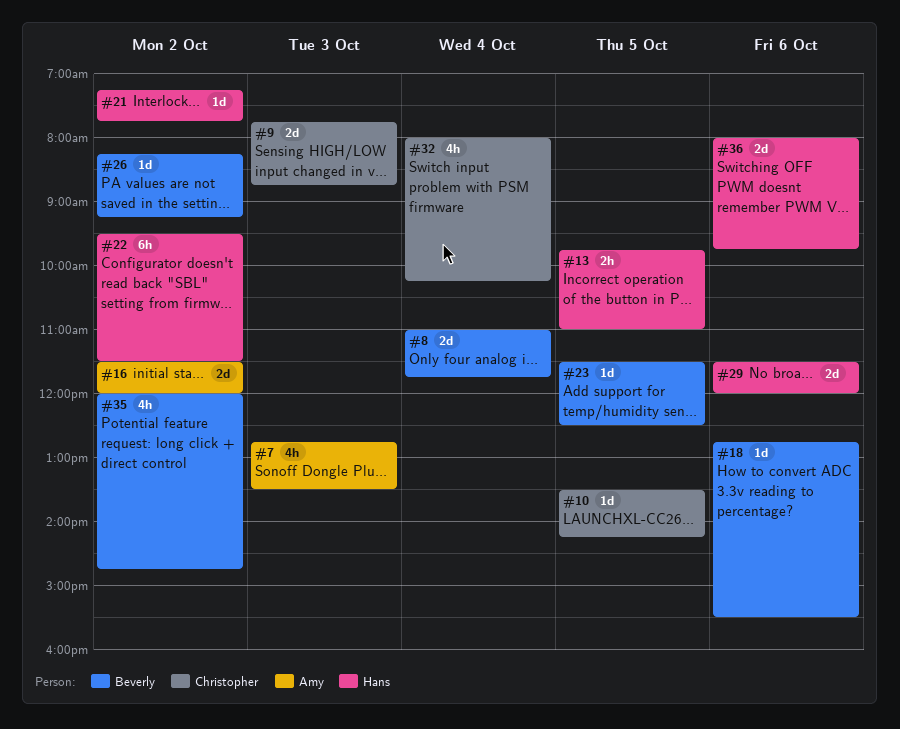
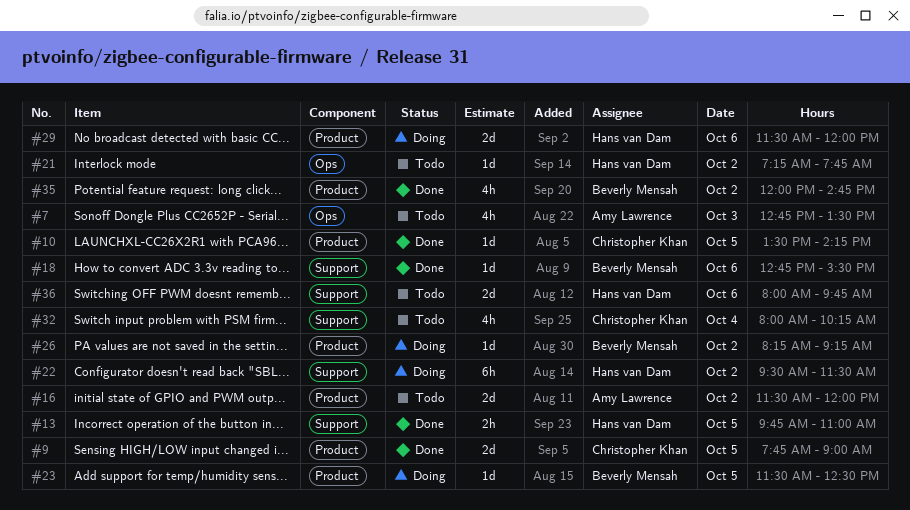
#8: present -> none
#9, day: Oct 3 -> Oct 5
#9, ends: 08:45 -> 09:00

